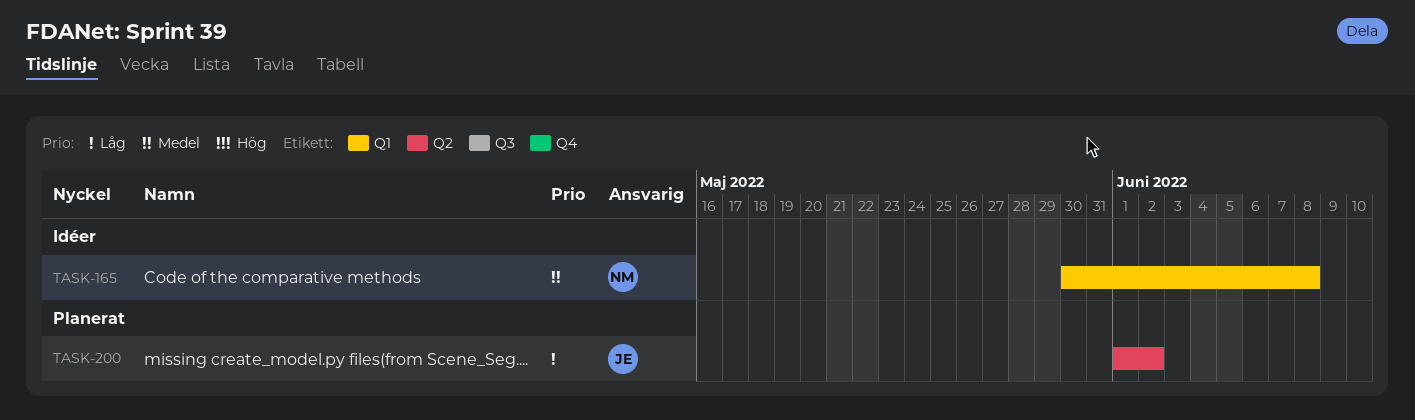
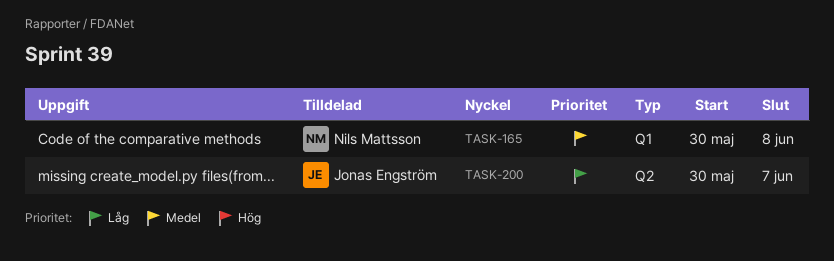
TASK-200, start: Jun 1 -> May 30
TASK-200, due: Jun 2 -> Jun 7

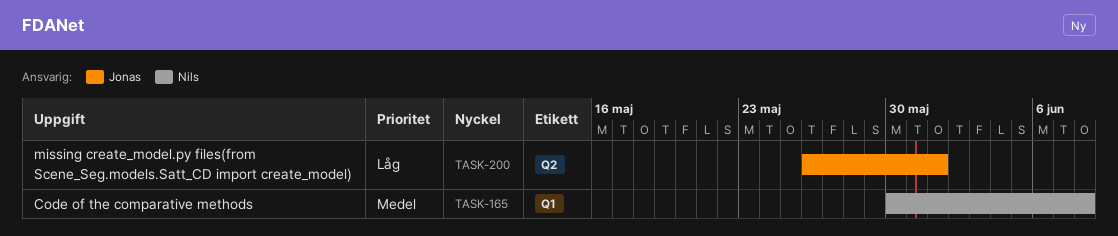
TASK-200, start: May 30 -> May 26
TASK-200, due: Jun 7 -> Jun 1

